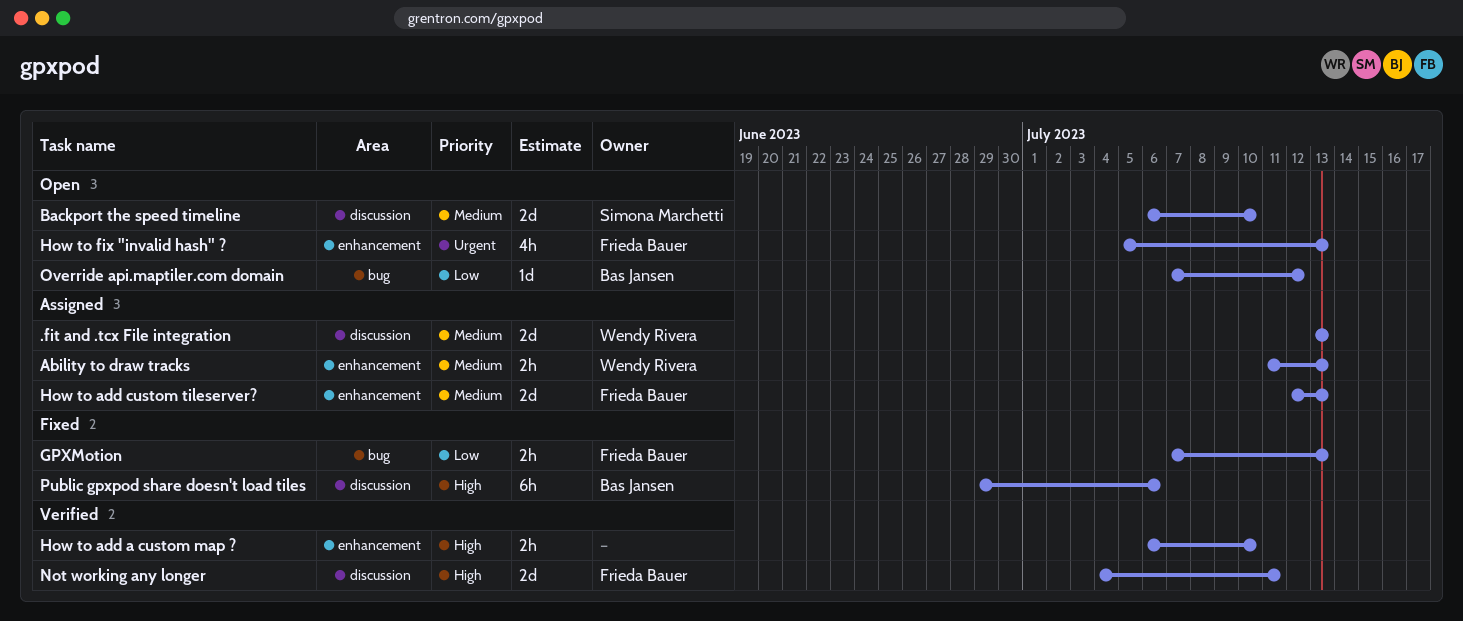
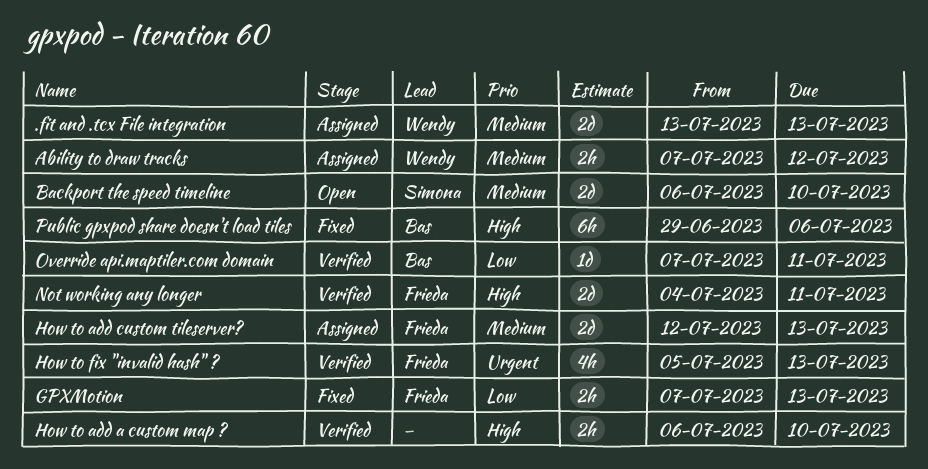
Ability to draw tracks, start: Jul 11 -> Jul 7
Ability to draw tracks, due: Jul 13 -> Jul 12
How to fix "invalid hash" ?, status: Open -> Verified
Override api.maptiler.com domain, status: Open -> Verified
Override api.maptiler.com domain, due: Jul 12 -> Jul 11

